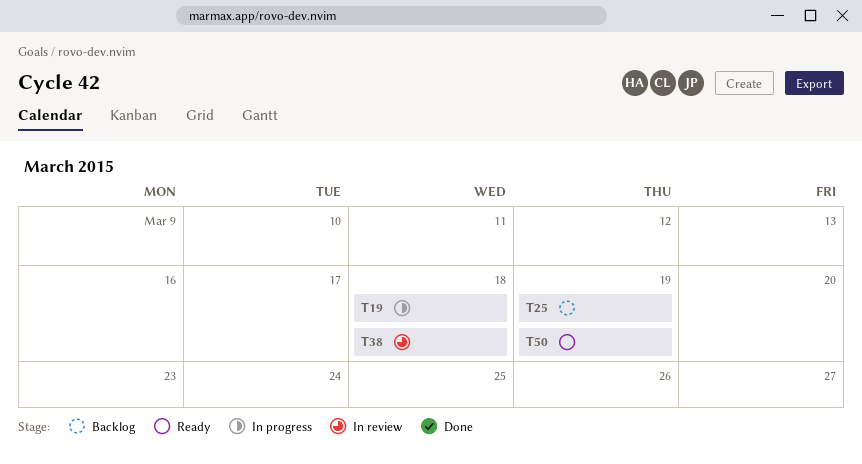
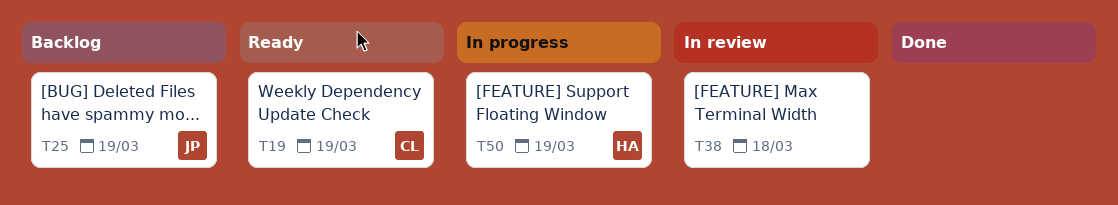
T19, status: In progress -> Ready
T19, due: Mar 18 -> Mar 19
T50, status: Ready -> In progress

